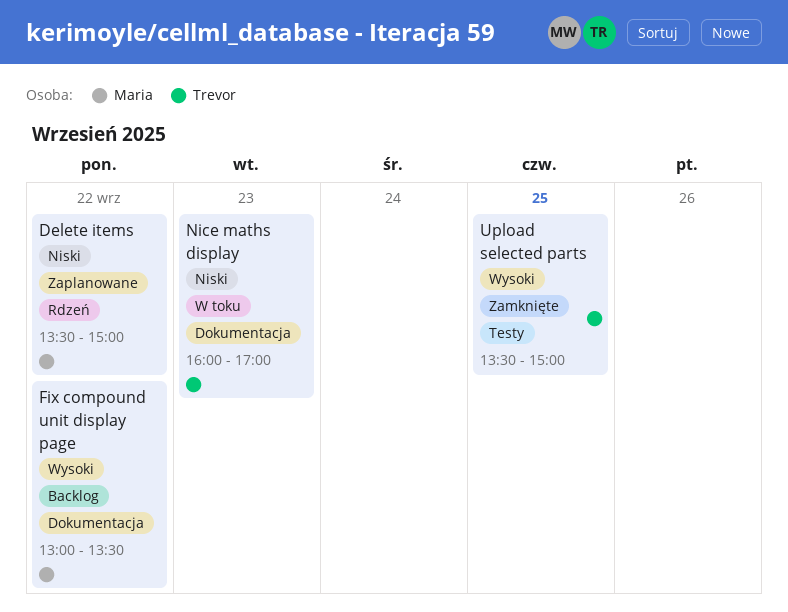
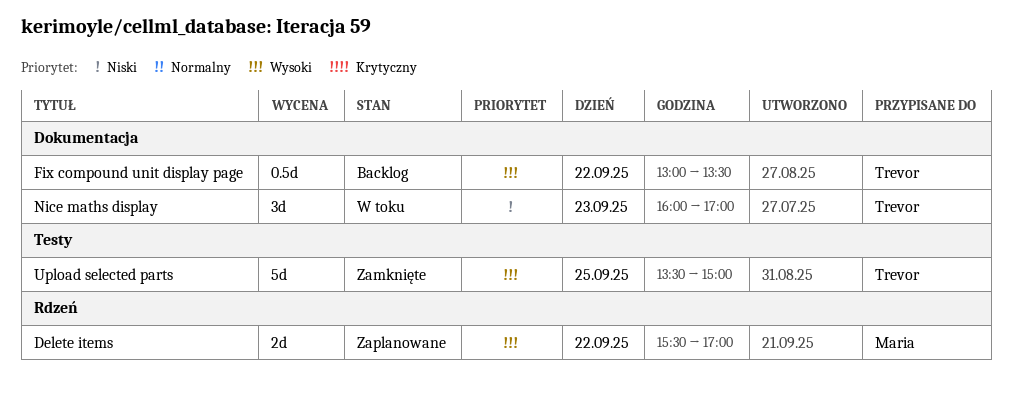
Delete items, priority: Niski -> Wysoki
Delete items, begins: 13:30 -> 15:30
Delete items, ends: 15:00 -> 17:00
Fix compound unit display page, owner: Maria -> Trevor

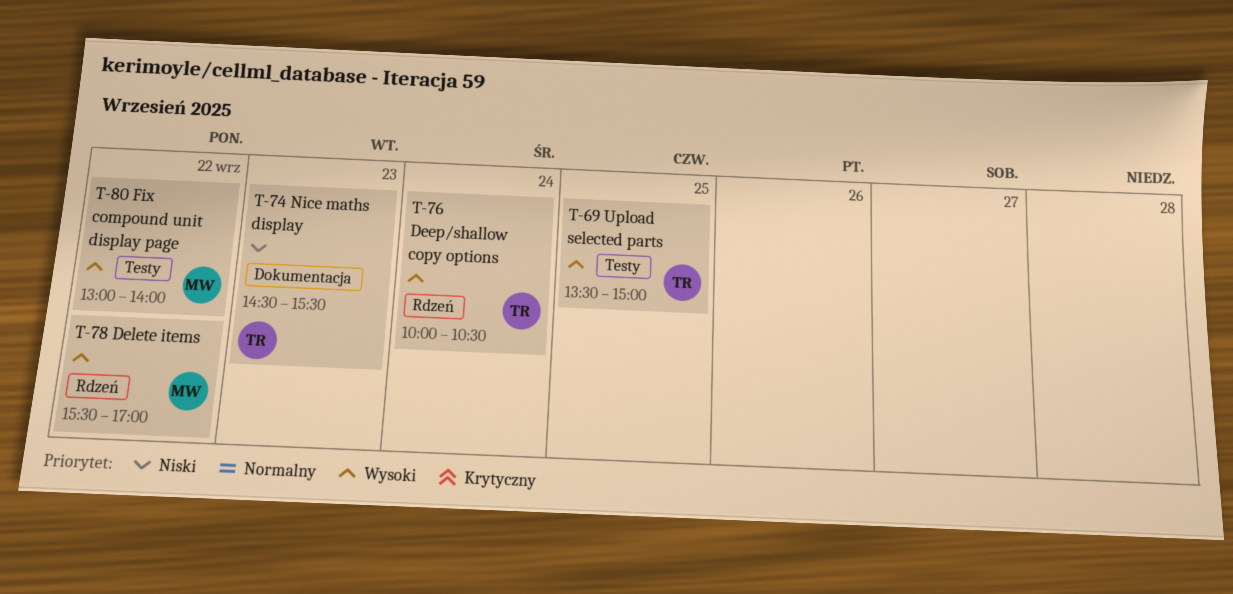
Deep/shallow copy options: none -> present
Fix compound unit display page, owner: Trevor -> Maria
Fix compound unit display page, label: Dokumentacja -> Testy
Fix compound unit display page, ends: 13:30 -> 14:00
Nice maths display, begins: 16:00 -> 14:30
Nice maths display, ends: 17:00 -> 15:30

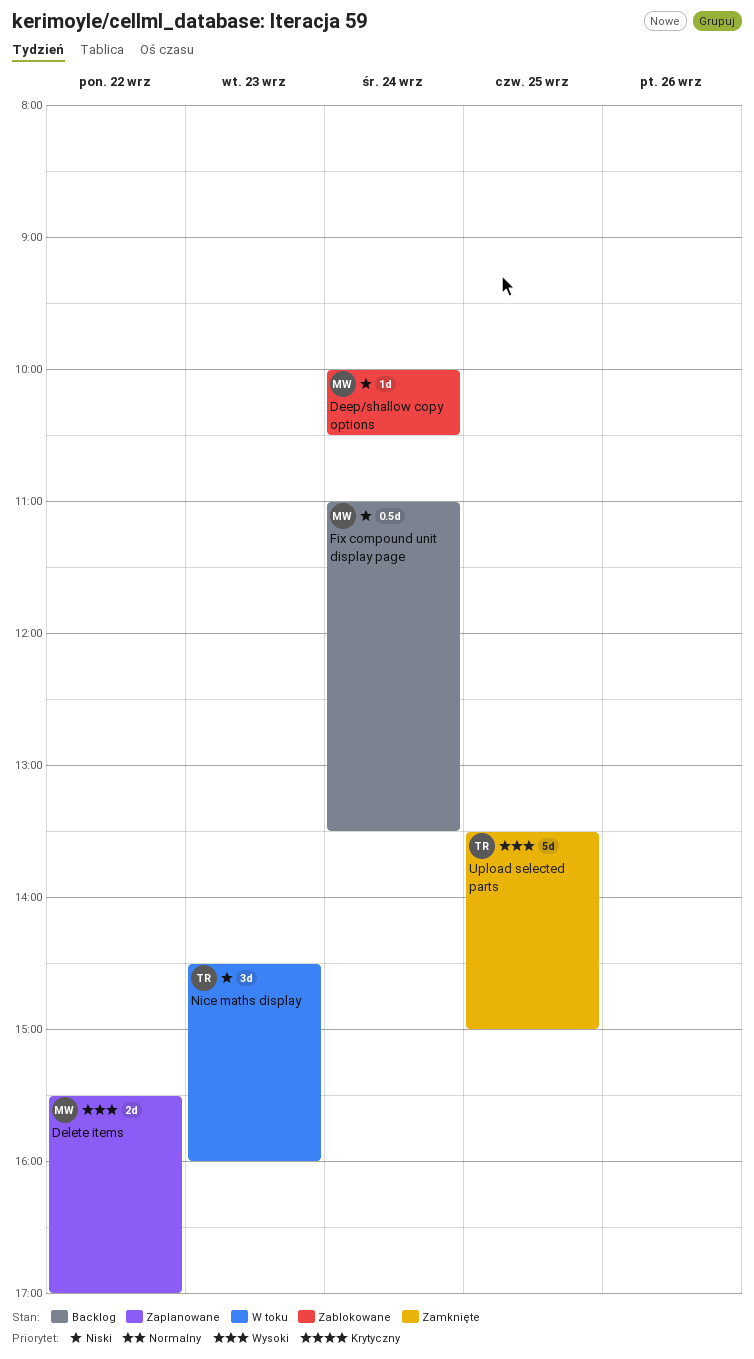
Deep/shallow copy options, owner: TR -> MW
Deep/shallow copy options, priority: Wysoki -> Niski
Fix compound unit display page, priority: Wysoki -> Niski
Fix compound unit display page, day: Sep 22 -> Sep 24
Fix compound unit display page, begins: 13:00 -> 11:00
Fix compound unit display page, ends: 14:00 -> 13:30
Nice maths display, ends: 15:30 -> 16:00

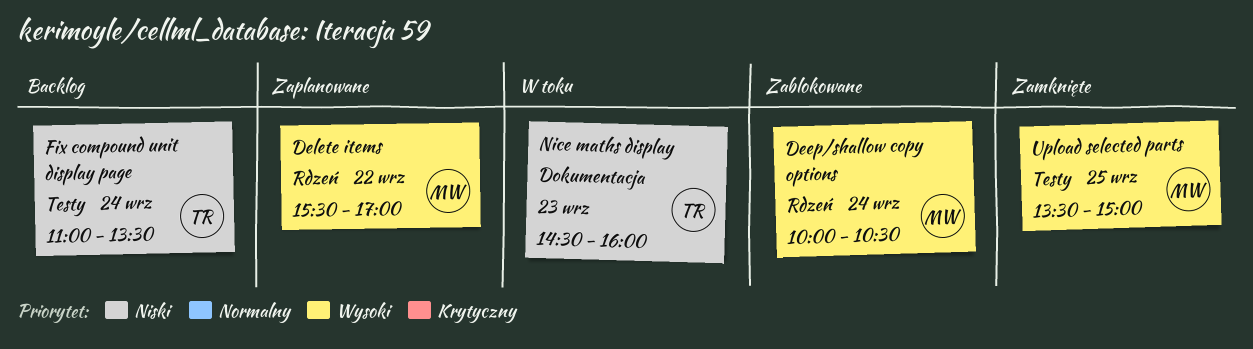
Deep/shallow copy options, priority: Niski -> Wysoki
Fix compound unit display page, owner: MW -> TR
Upload selected parts, owner: TR -> MW

